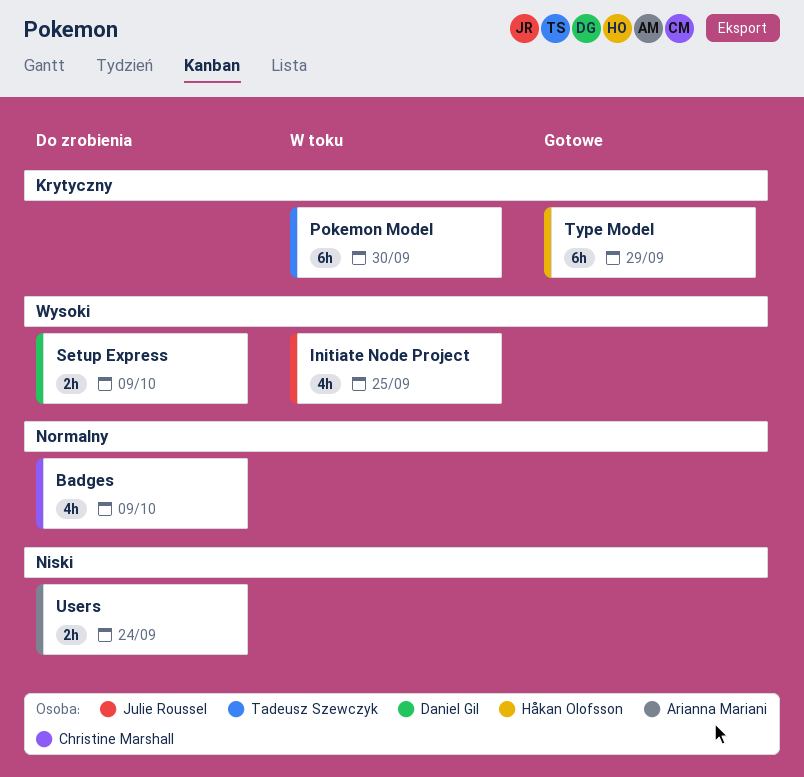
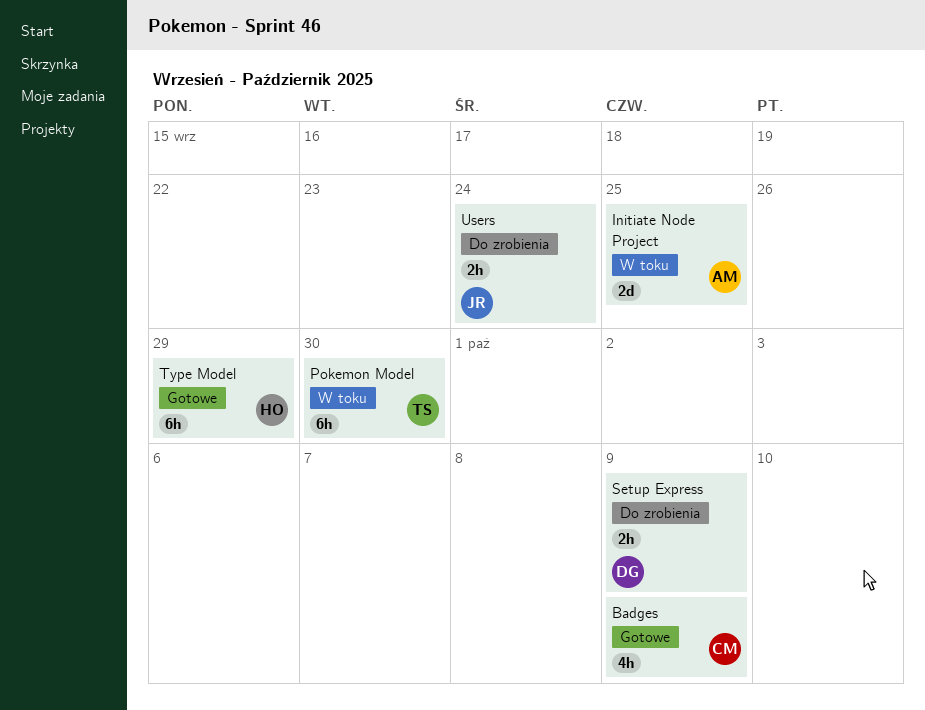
Badges, status: Do zrobienia -> Gotowe
Initiate Node Project, owner: Julie Roussel -> Arianna Mariani
Initiate Node Project, estimate: 4h -> 2d
Users, owner: Arianna Mariani -> Julie Roussel

